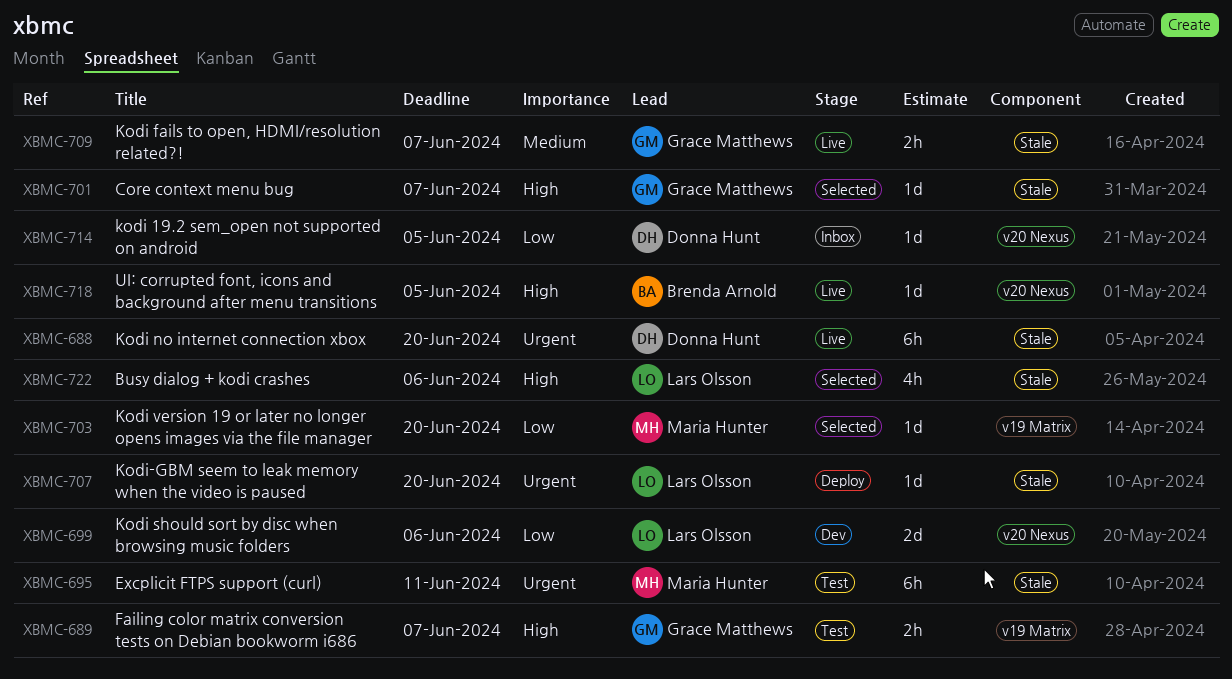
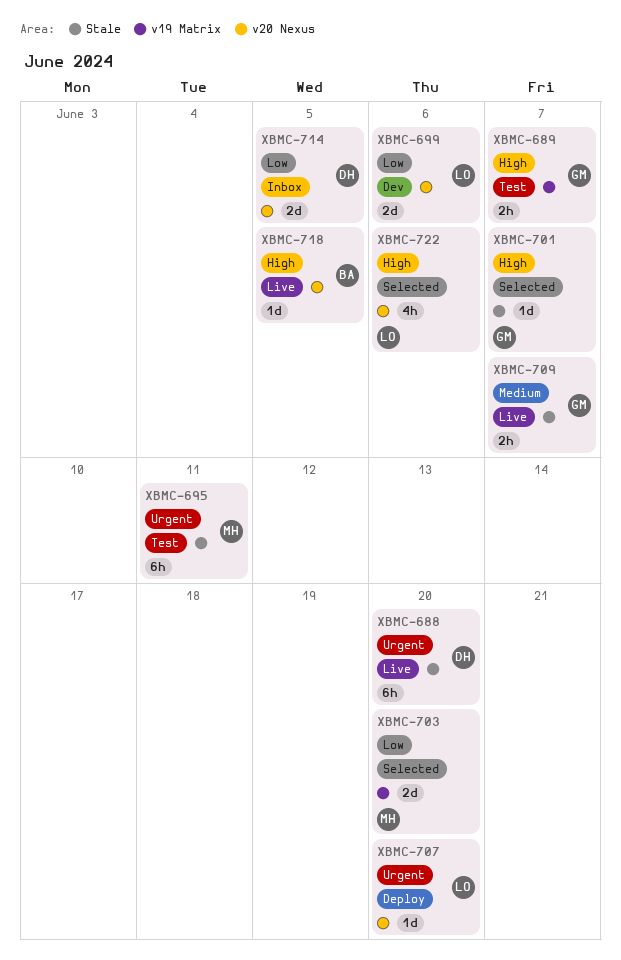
XBMC-703, estimate: 1d -> 2d
XBMC-707, label: Stale -> v20 Nexus
XBMC-714, estimate: 1d -> 2d
XBMC-722, label: Stale -> v20 Nexus

